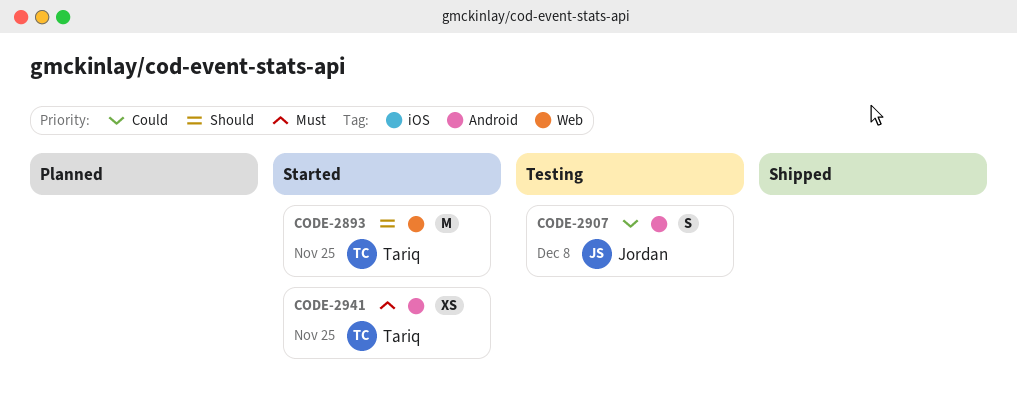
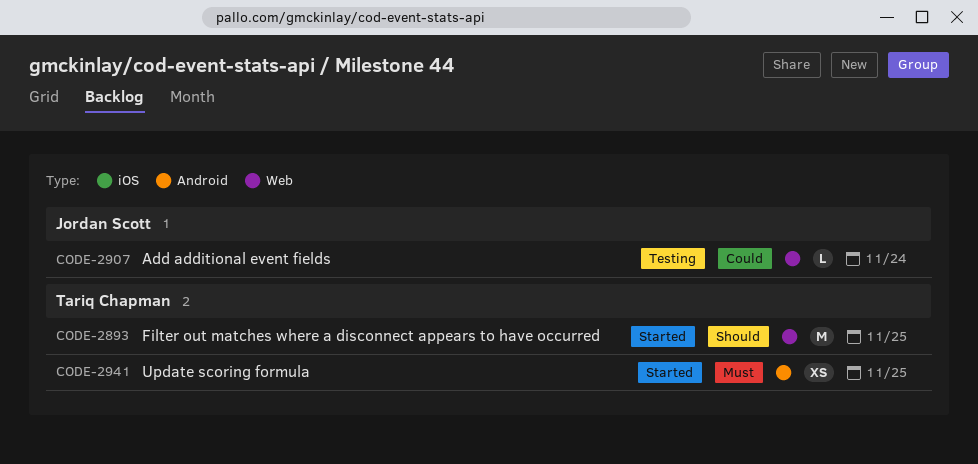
CODE-2907, label: Android -> Web
CODE-2907, estimate: S -> L
CODE-2907, due: Dec 8 -> Nov 24

